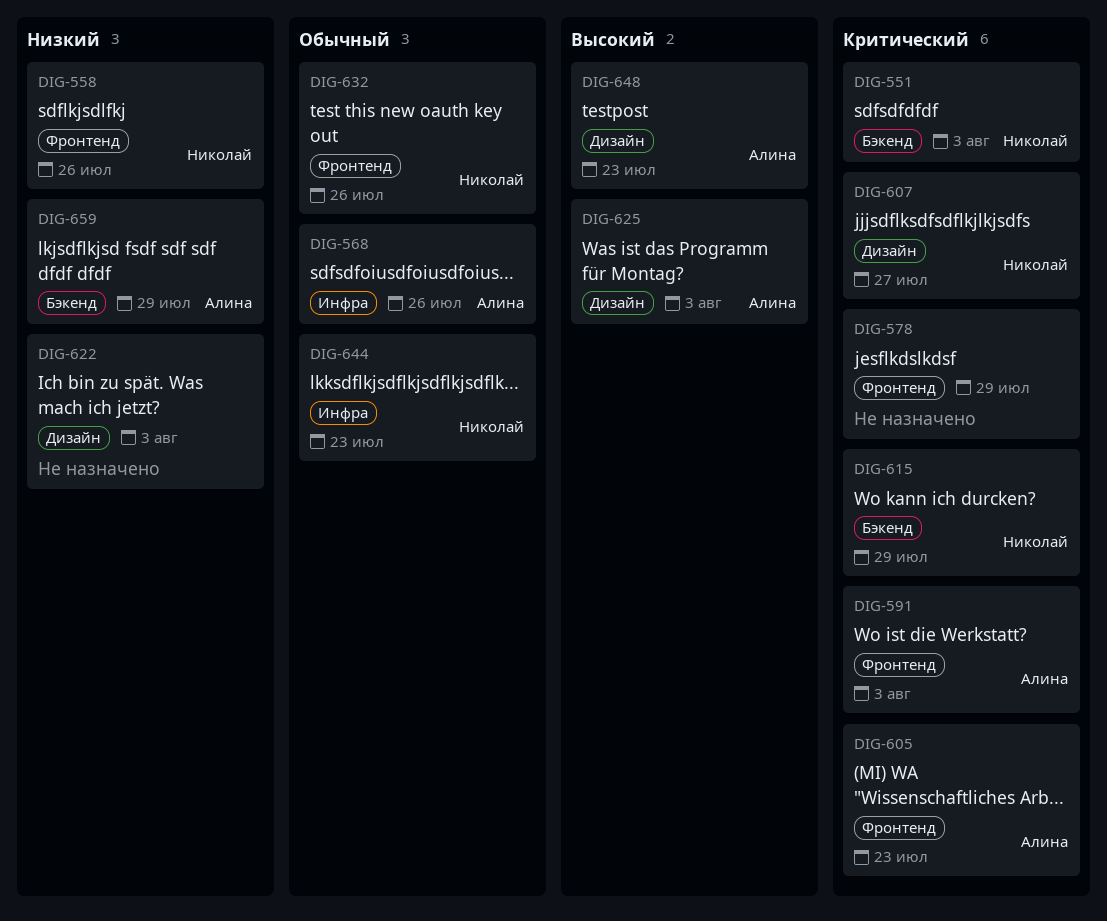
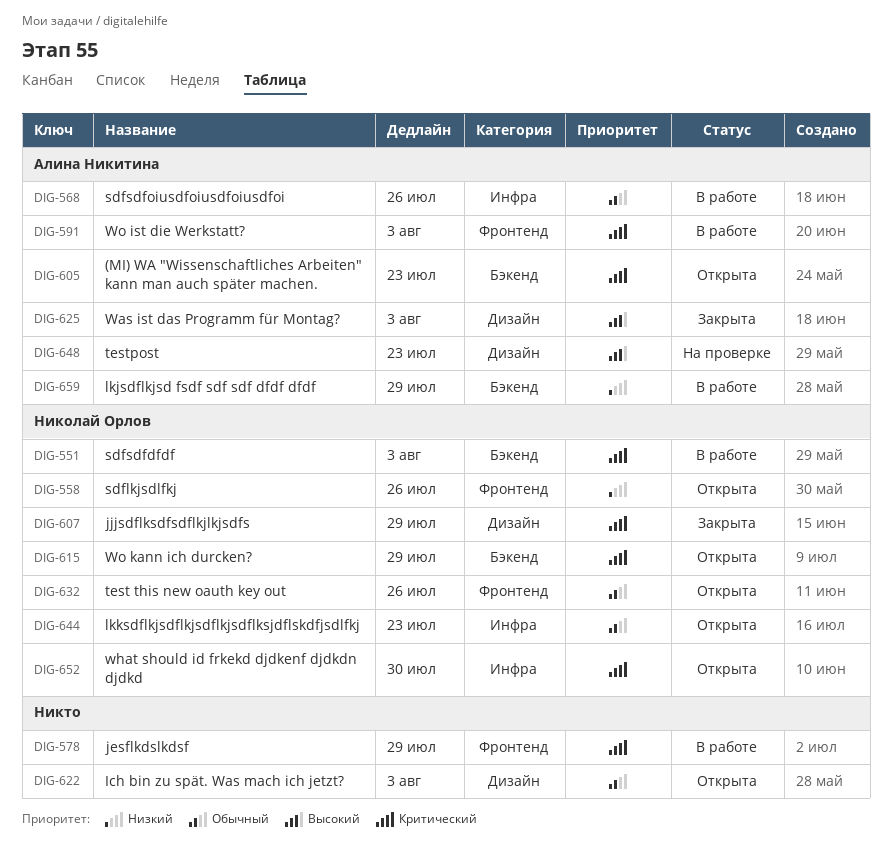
DIG-605, label: Фронтенд -> Бэкенд
DIG-607, due: Jul 27 -> Jul 29
DIG-622, priority: Низкий -> Обычный
DIG-652: none -> present

